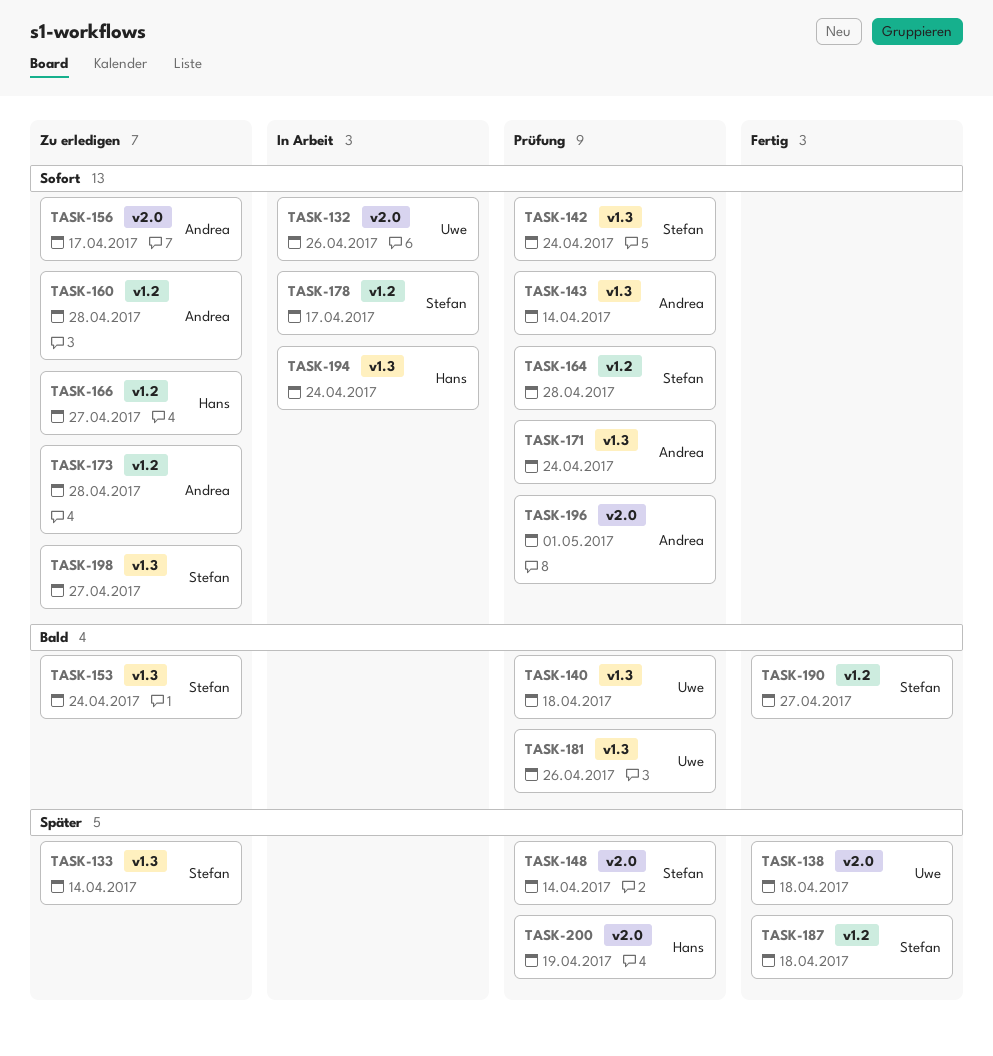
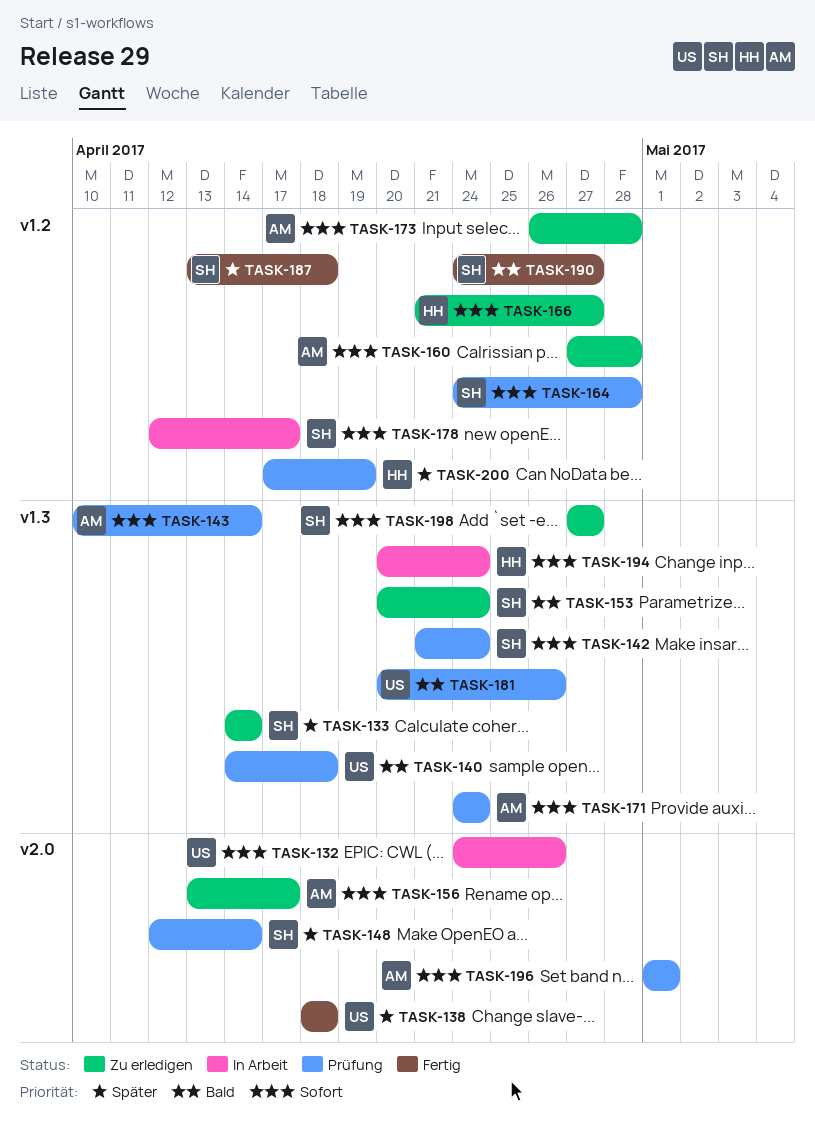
TASK-200, label: v2.0 -> v1.2

